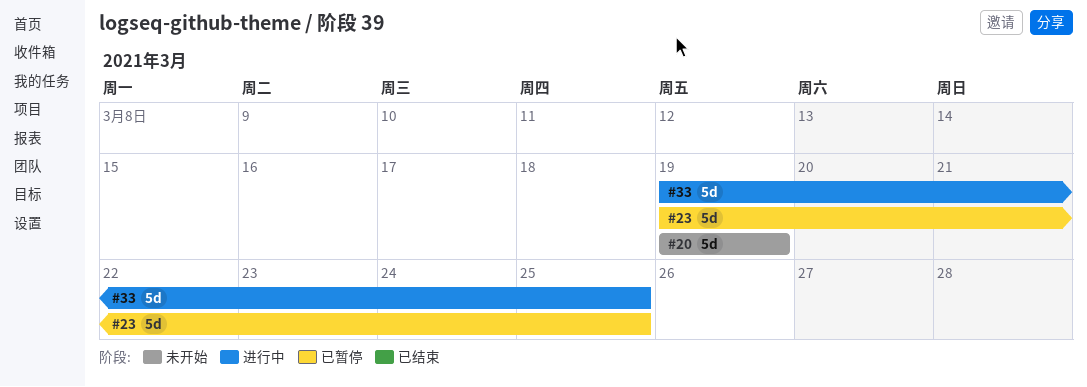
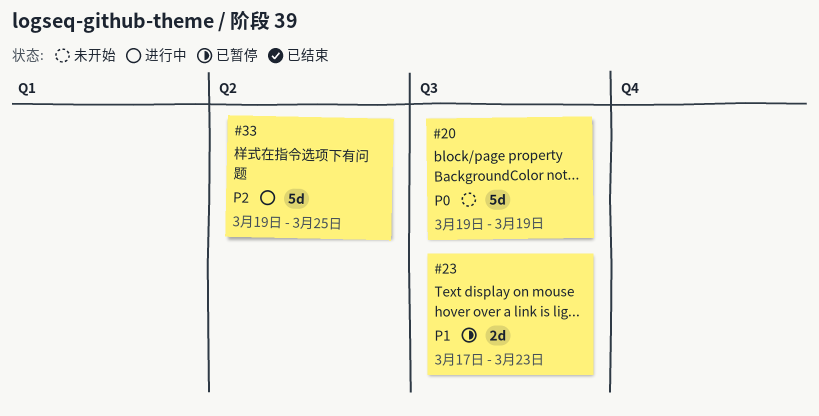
#23, estimate: 5d -> 2d
#23, start: Mar 19 -> Mar 17
#23, due: Mar 25 -> Mar 23

